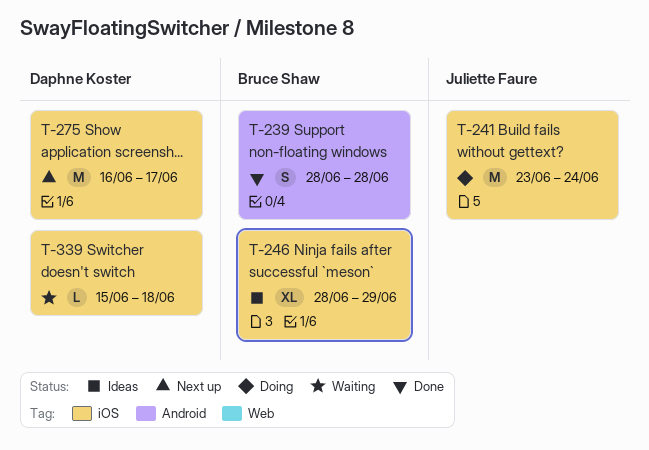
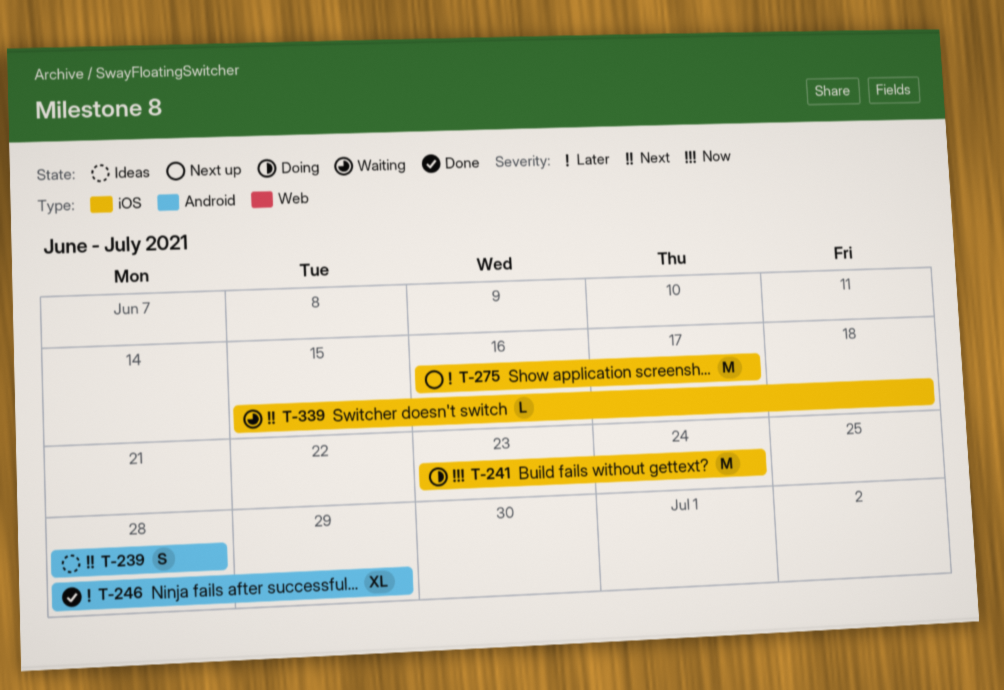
T-239, status: Done -> Ideas
T-246, status: Ideas -> Done
T-246, label: iOS -> Android

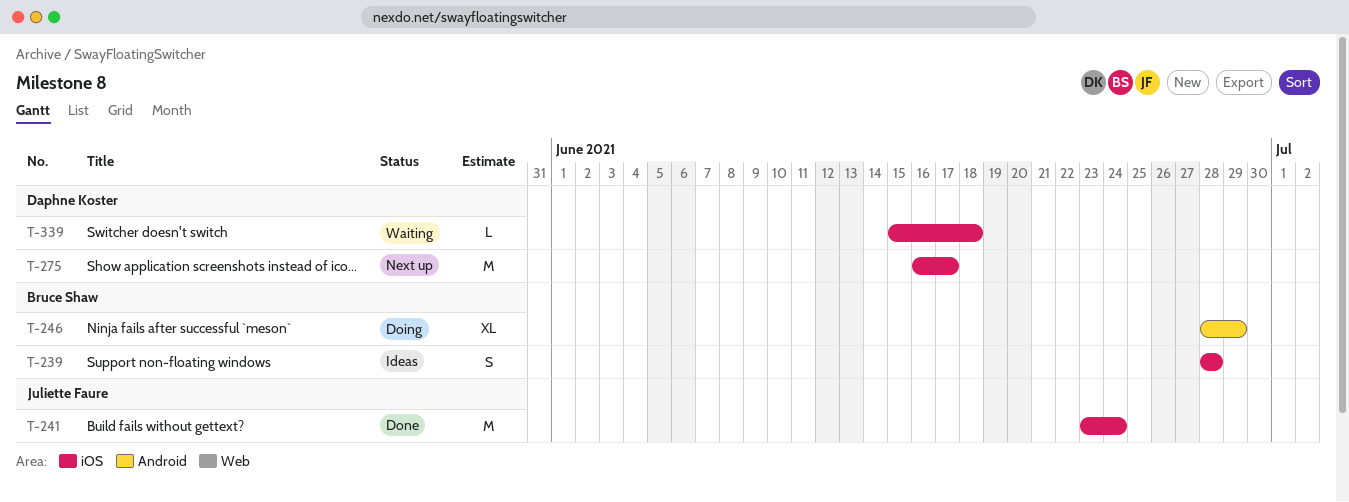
T-239, label: Android -> iOS
T-241, status: Doing -> Done
T-246, status: Done -> Doing

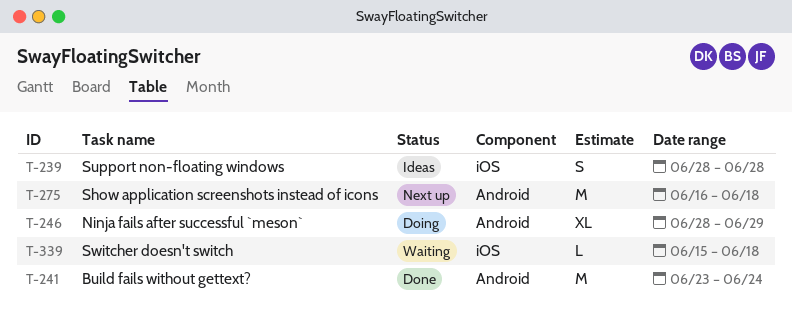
T-241, label: iOS -> Android
T-275, label: iOS -> Android
T-275, due: Jun 17 -> Jun 18

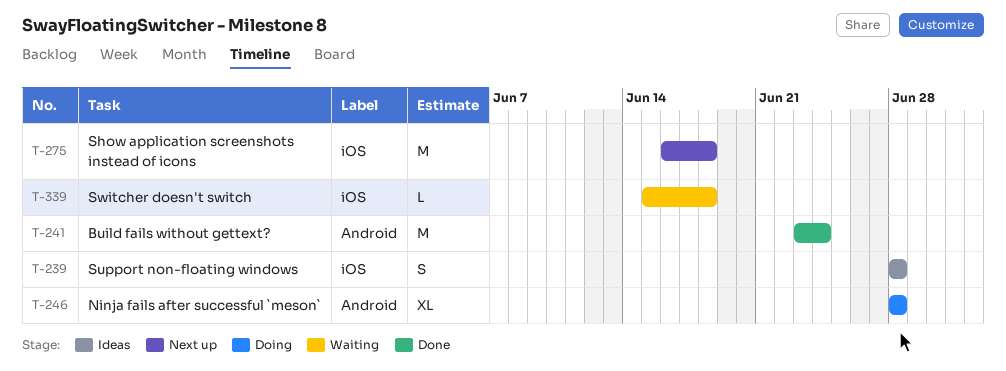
T-246, due: Jun 29 -> Jun 28
T-275, label: Android -> iOS

